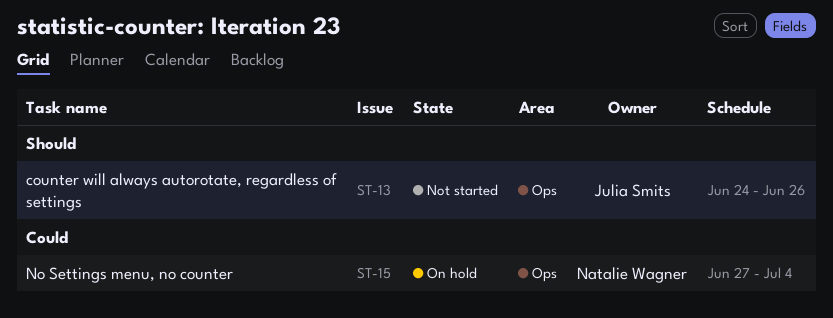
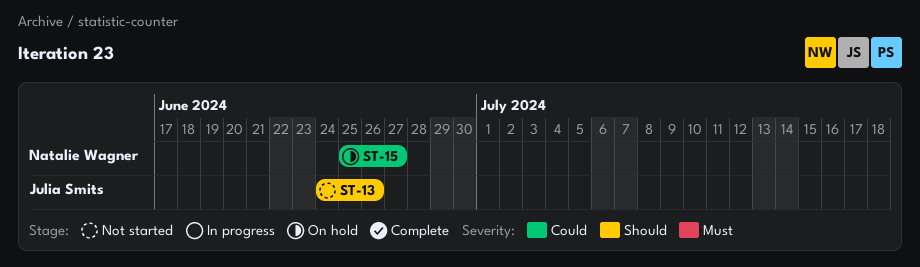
ST-15, start: Jun 27 -> Jun 25
ST-15, due: Jul 4 -> Jun 27

